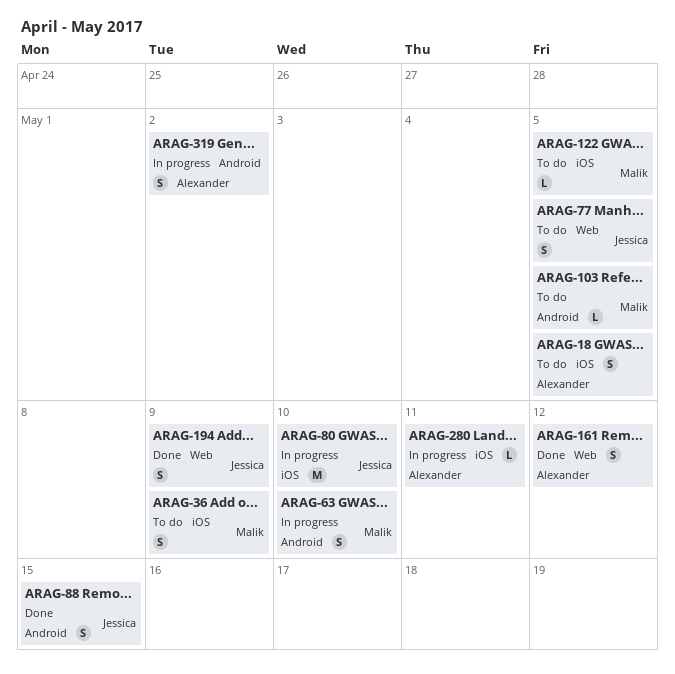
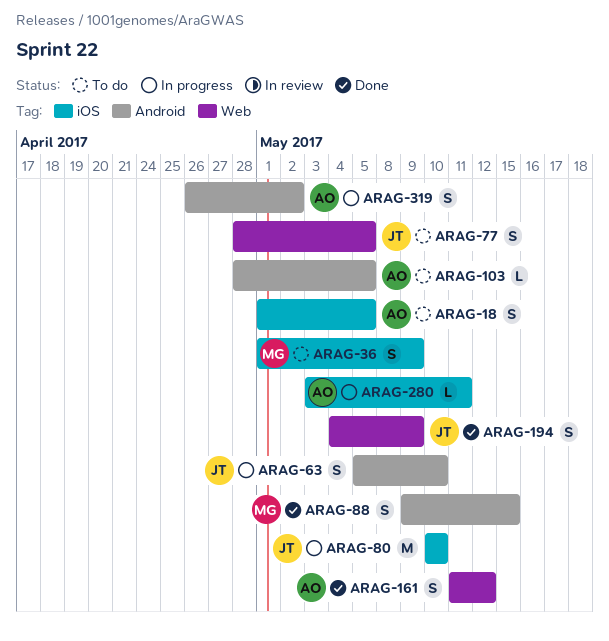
ARAG-63, owner: Malik -> Jessica
ARAG-88, owner: Jessica -> Malik
ARAG-103, owner: Malik -> Alexander
ARAG-122: present -> none

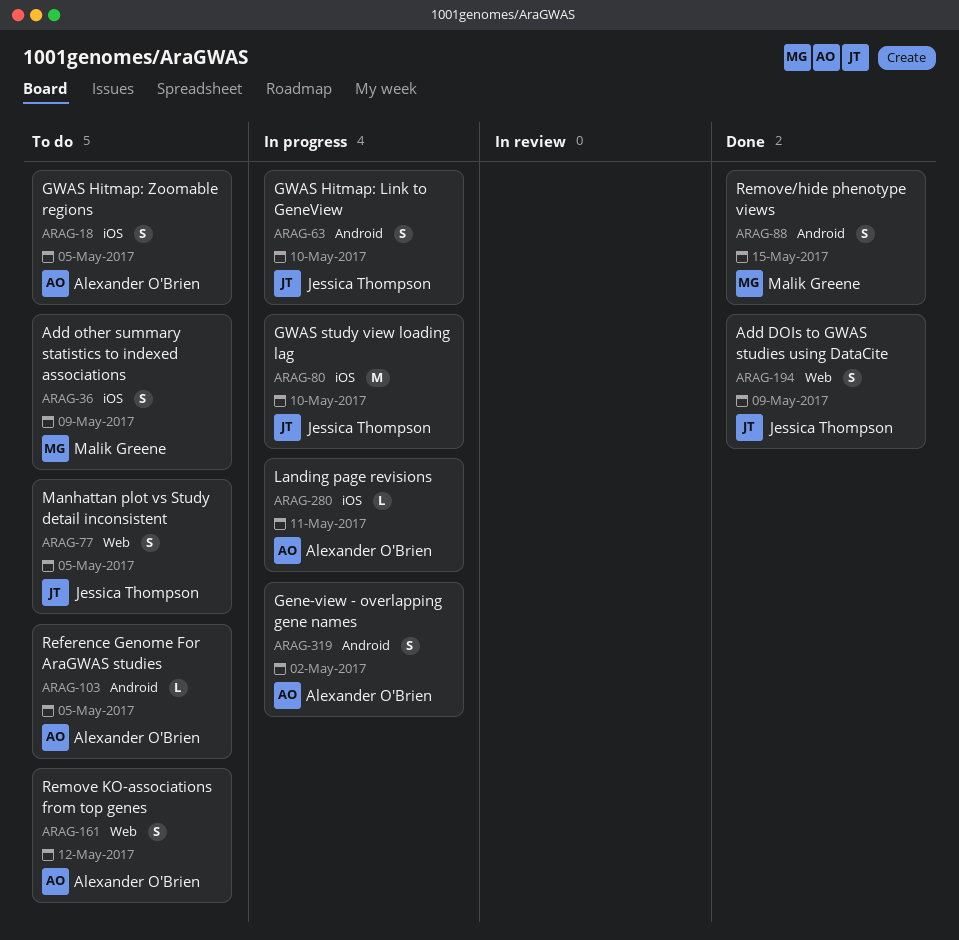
ARAG-161, status: Done -> To do

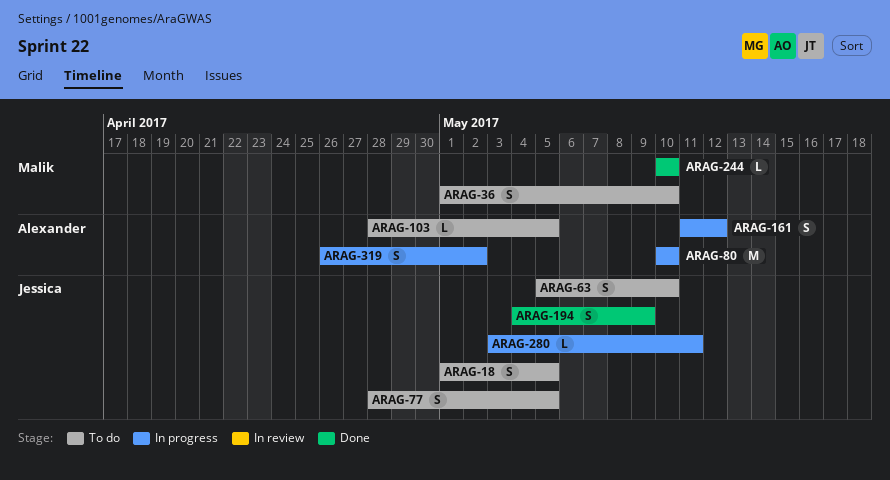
ARAG-18, owner: Alexander O'Brien -> Jessica Thompson
ARAG-36, due: May 9 -> May 10
ARAG-63, status: In progress -> To do
ARAG-80, owner: Jessica Thompson -> Alexander O'Brien
ARAG-88: present -> none
ARAG-161, status: To do -> In progress
ARAG-244: none -> present
ARAG-280, owner: Alexander O'Brien -> Jessica Thompson

